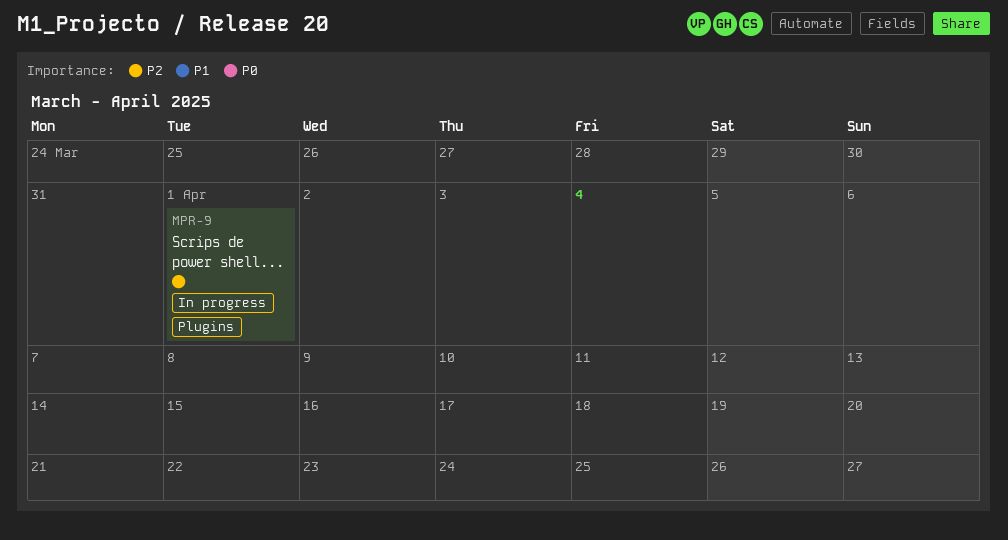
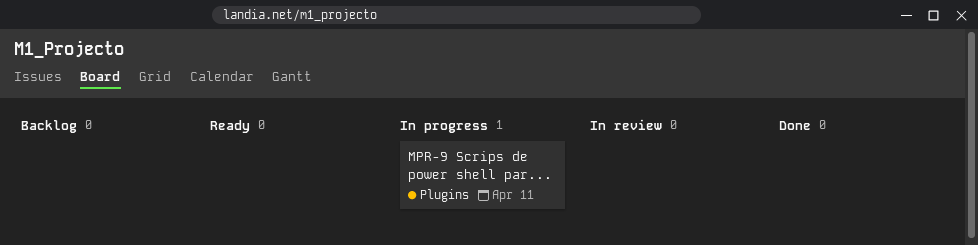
MPR-9, due: Apr 1 -> Apr 11

